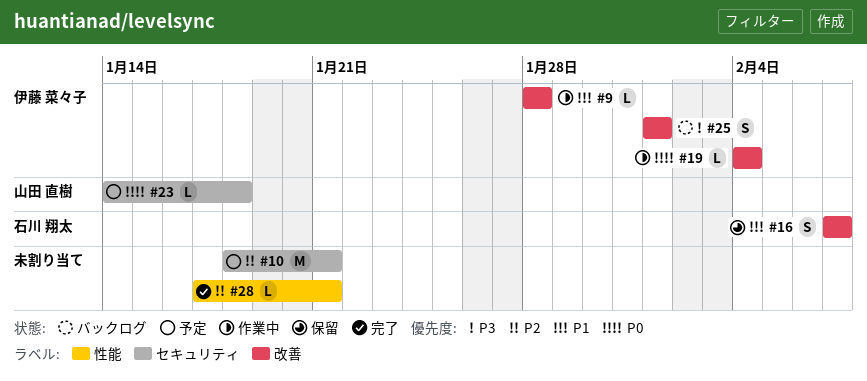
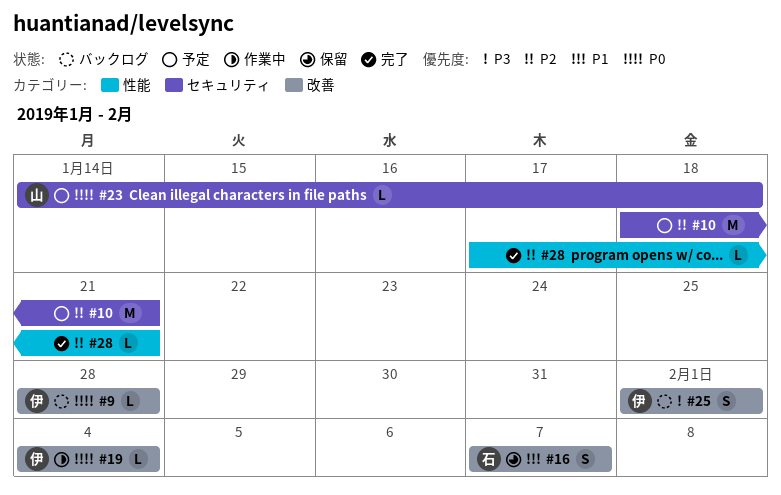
#9, status: 作業中 -> バックログ
#9, priority: P1 -> P0

